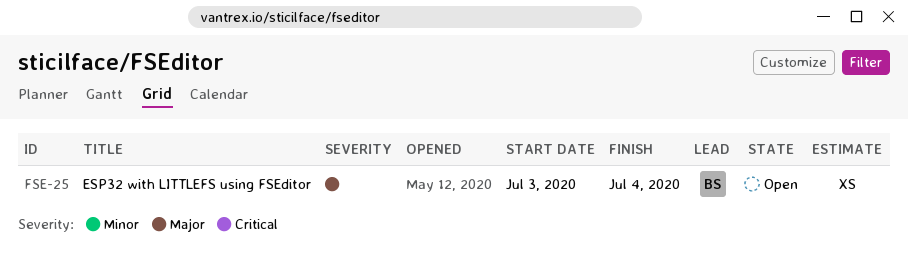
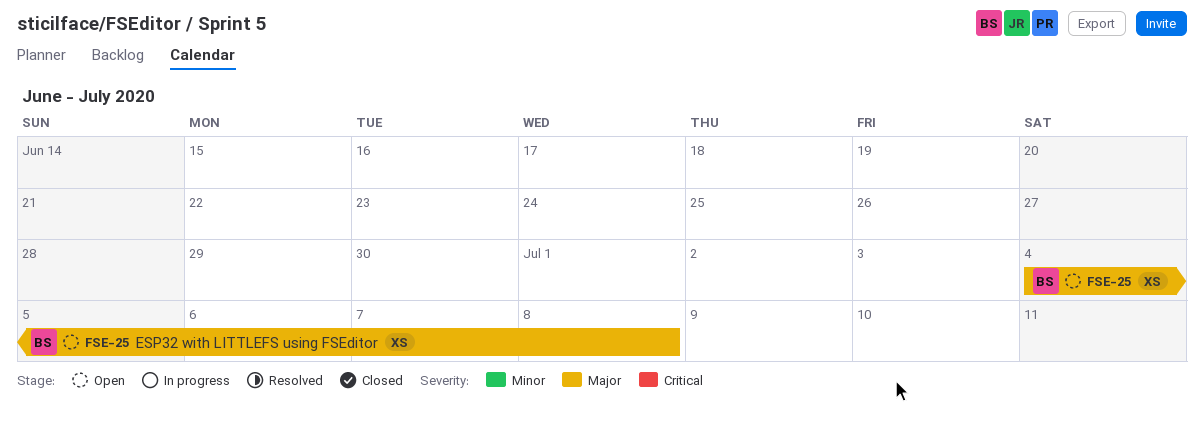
FSE-25, start: Jul 3 -> Jul 4
FSE-25, due: Jul 4 -> Jul 8

